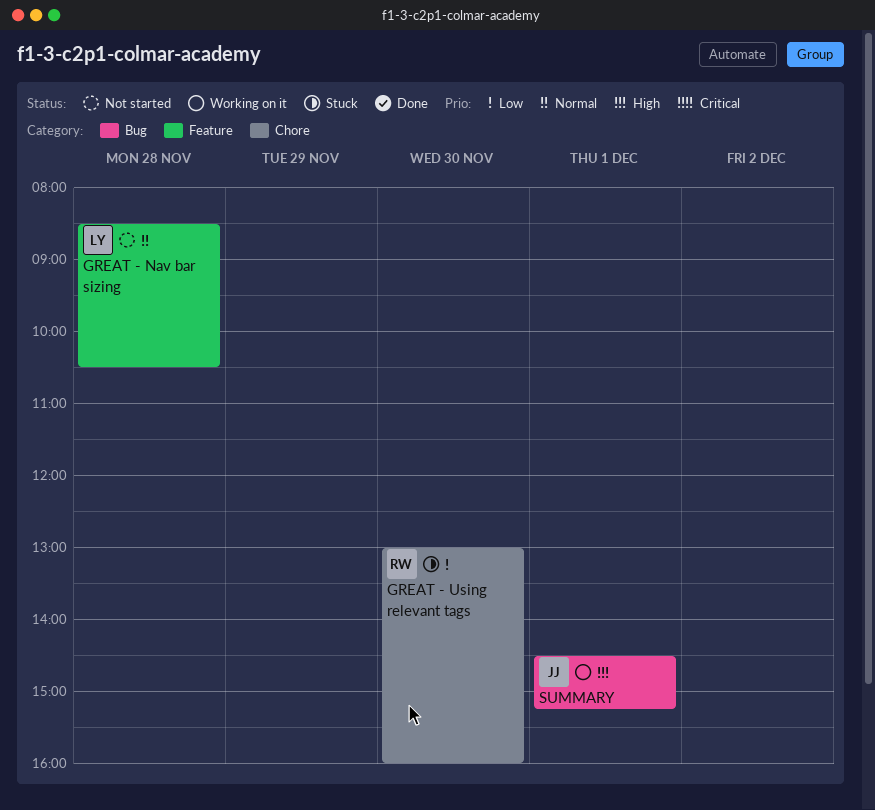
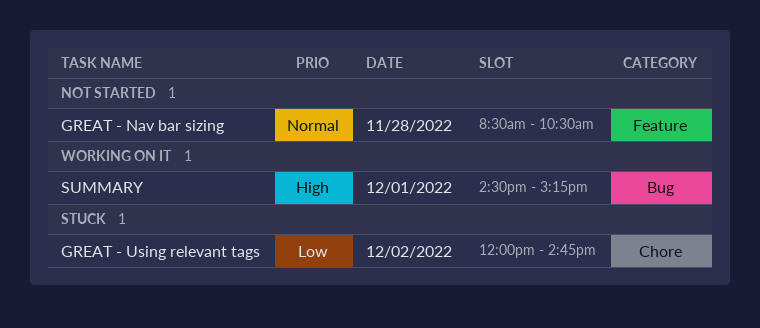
GREAT - Using relevant tags, day: Nov 30 -> Dec 2
GREAT - Using relevant tags, begins: 13:00 -> 12:00
GREAT - Using relevant tags, ends: 16:00 -> 14:45

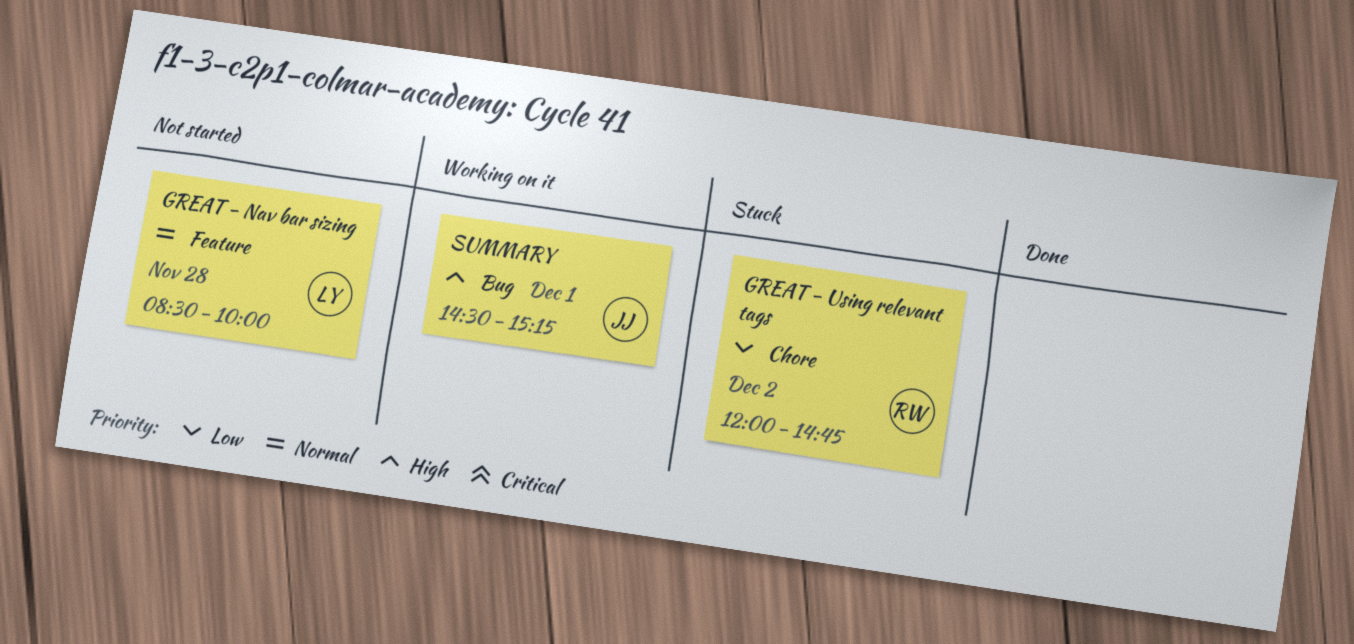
GREAT - Nav bar sizing, ends: 10:30 -> 10:00

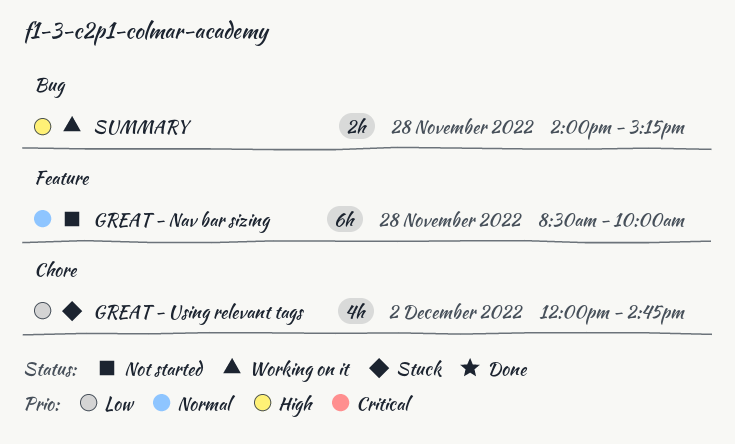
SUMMARY, day: Dec 1 -> Nov 28
SUMMARY, begins: 14:30 -> 14:00

